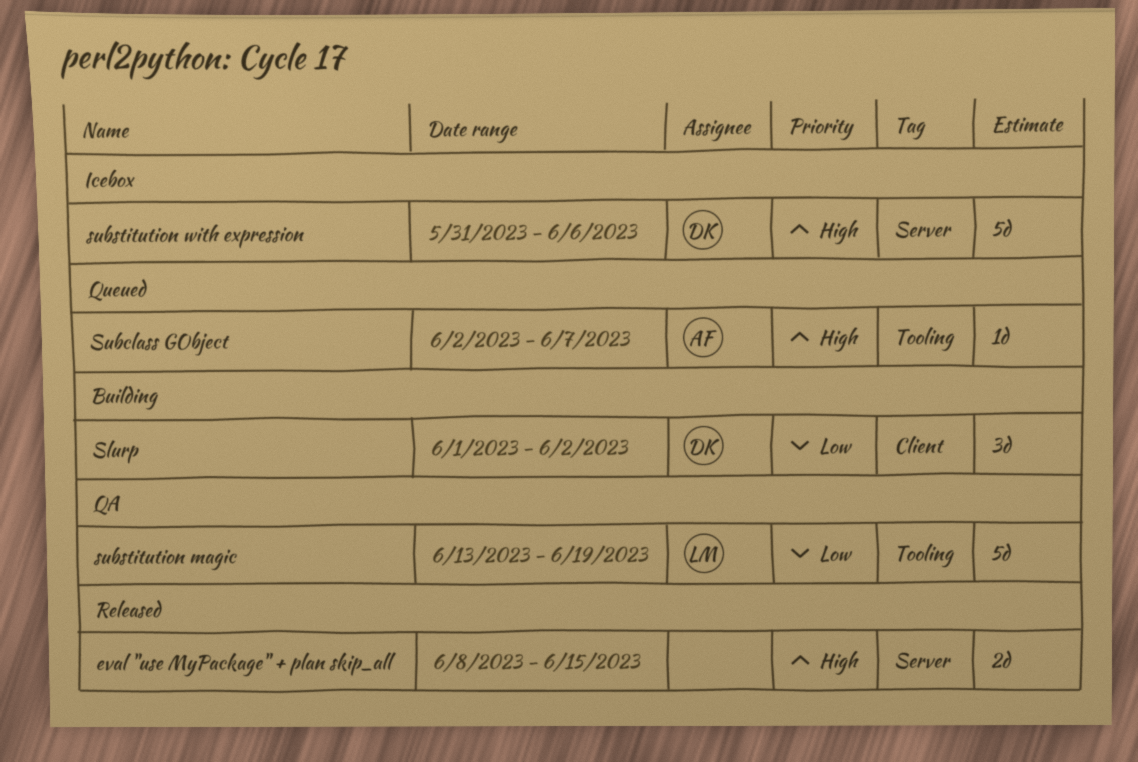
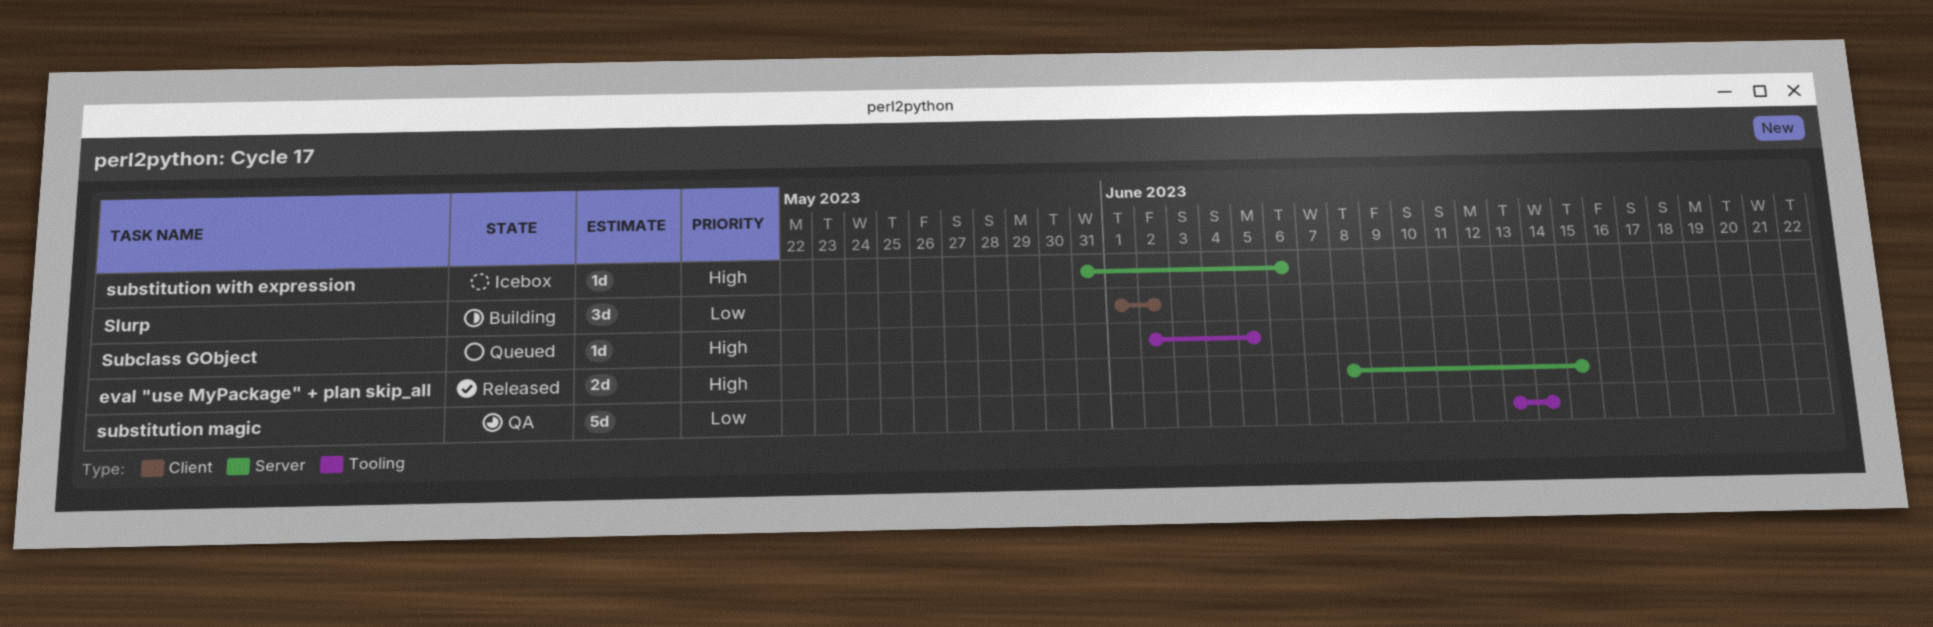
Subclass GObject, due: Jun 7 -> Jun 5
substitution magic, due: Jun 19 -> Jun 14
substitution with expression, estimate: 5d -> 1d

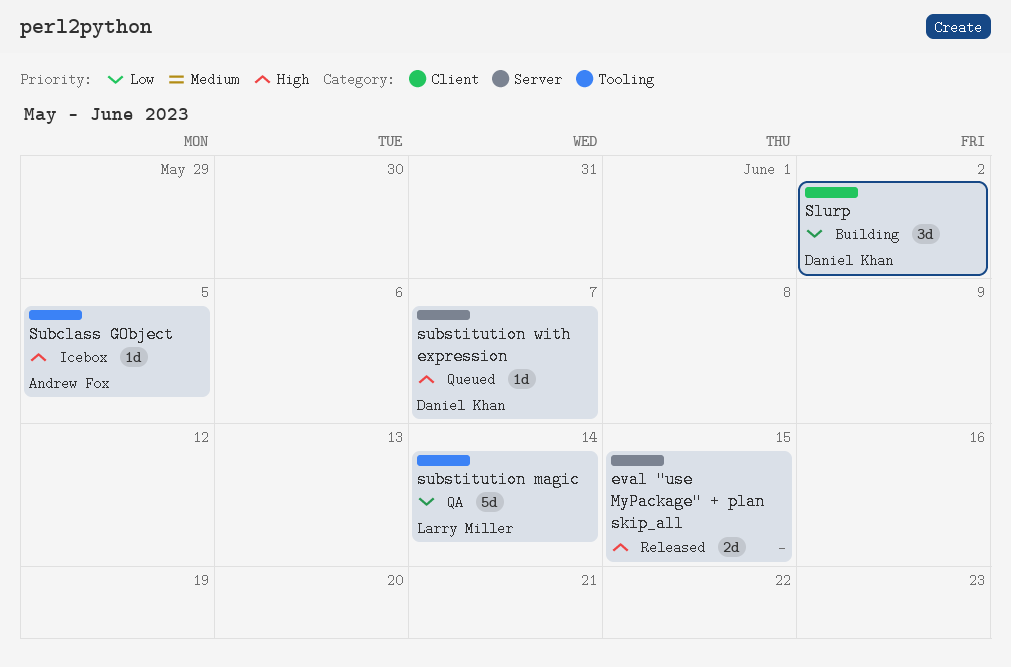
Subclass GObject, status: Queued -> Icebox
substitution with expression, status: Icebox -> Queued
substitution with expression, due: Jun 6 -> Jun 7

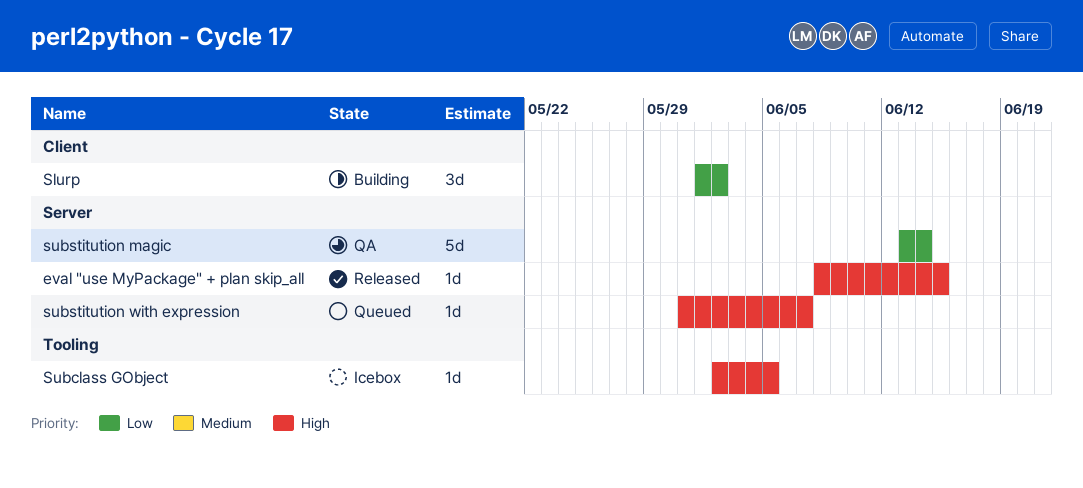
eval "use MyPackage" + plan skip_all, estimate: 2d -> 1d
substitution magic, label: Tooling -> Server

